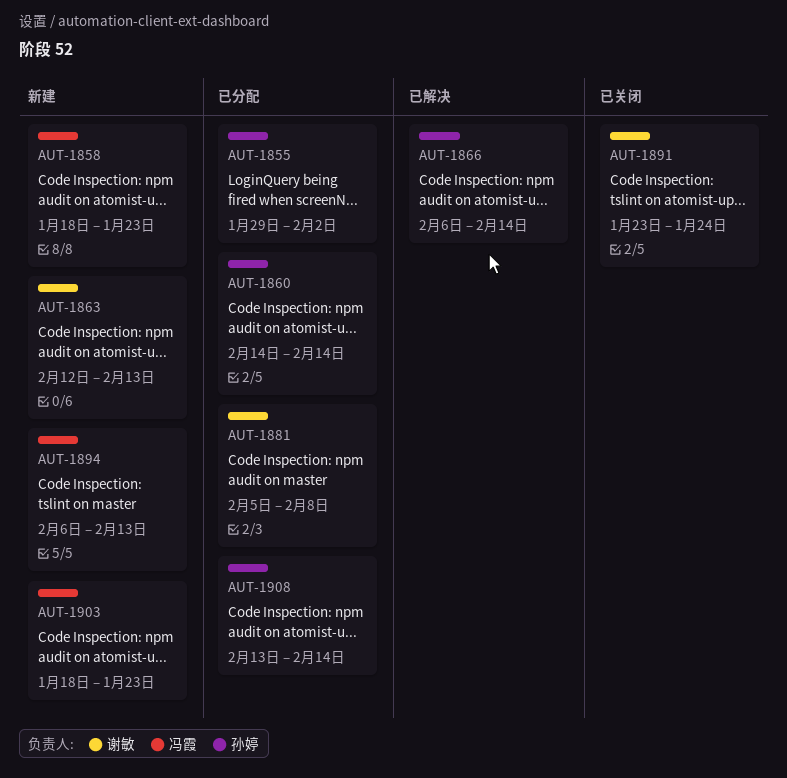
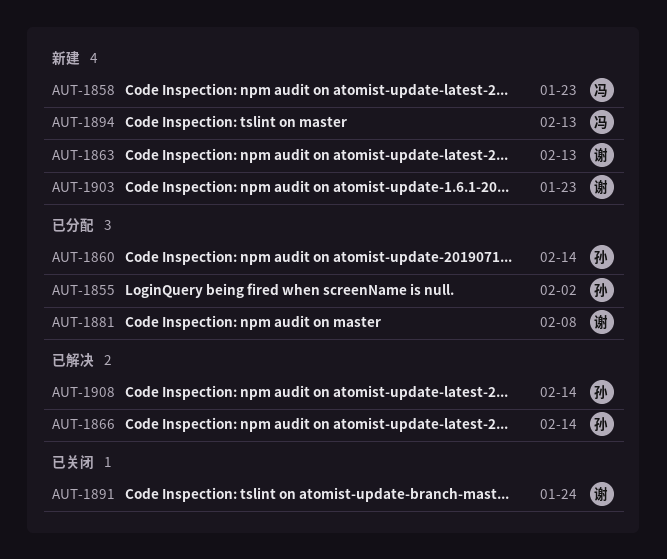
AUT-1903, owner: 冯霞 -> 谢敏
AUT-1908, status: 已分配 -> 已解决

